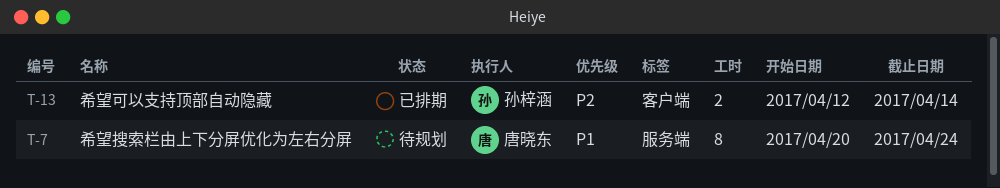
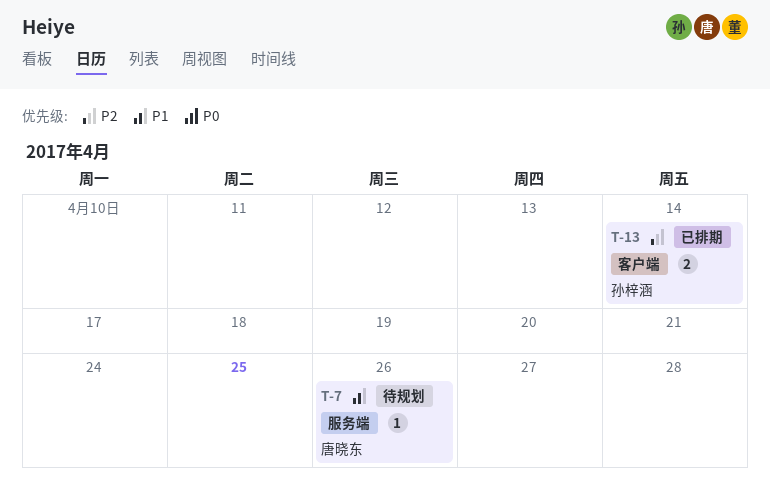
T-7, estimate: 8 -> 1
T-7, due: Apr 24 -> Apr 26

